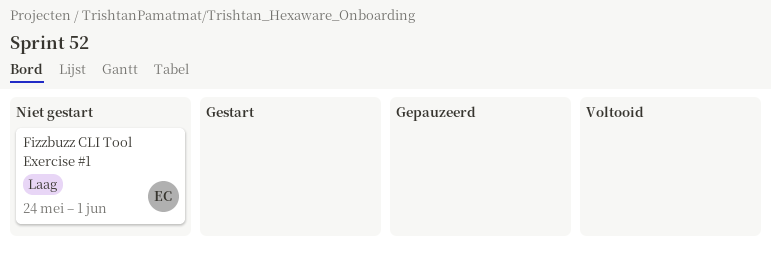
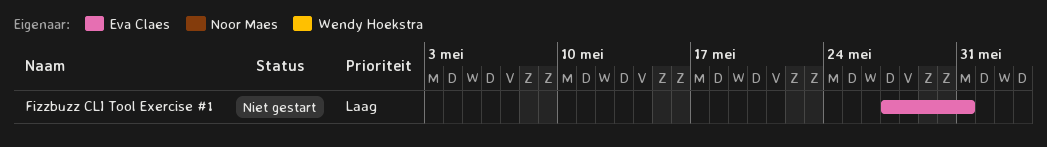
Fizzbuzz CLI Tool Exercise #1, start: May 24 -> May 27
Fizzbuzz CLI Tool Exercise #1, due: Jun 1 -> May 31

